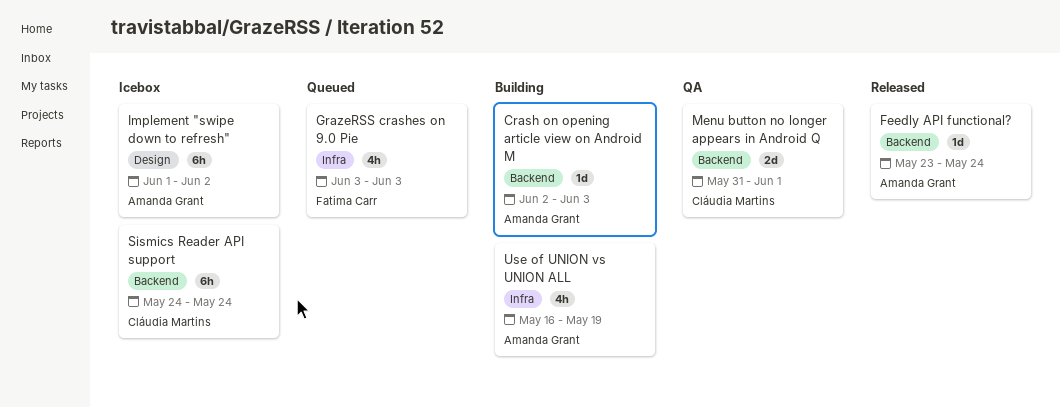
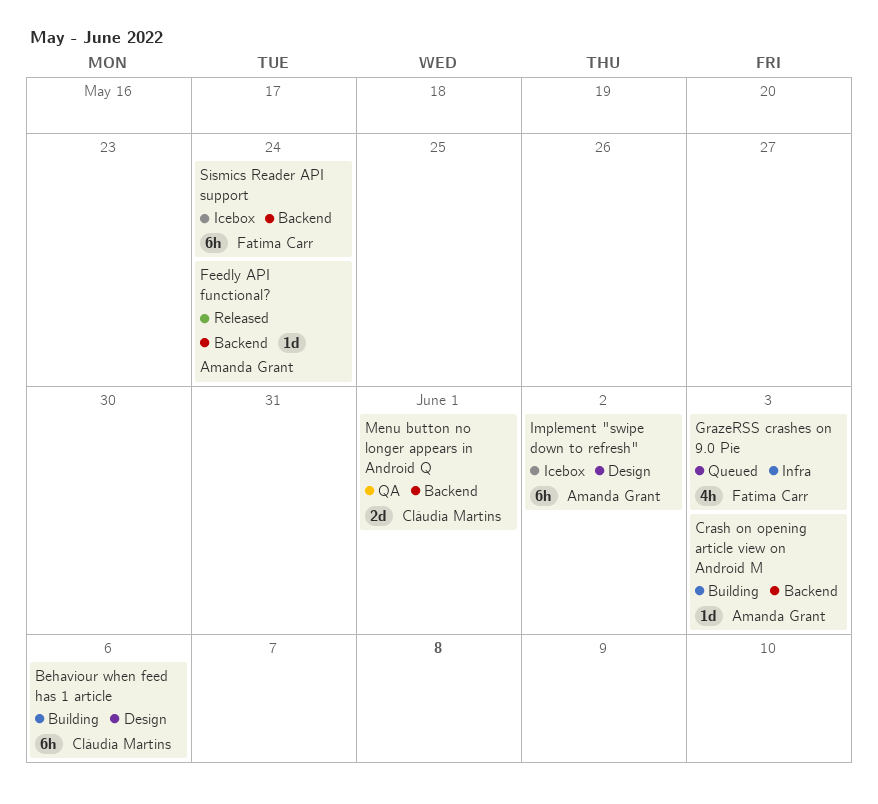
Behaviour when feed has 1 article: none -> present
Sismics Reader API support, owner: Cláudia Martins -> Fatima Carr
Use of UNION vs UNION ALL: present -> none

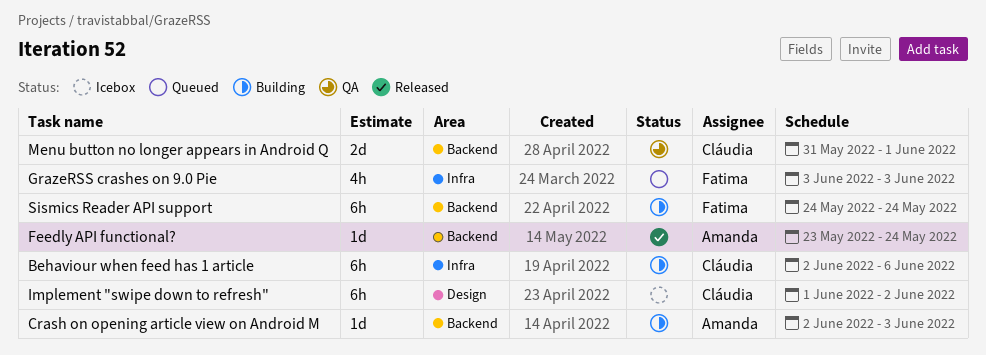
Behaviour when feed has 1 article, label: Design -> Infra
Implement "swipe down to refresh", owner: Amanda Grant -> Cláudia Martins
Sismics Reader API support, status: Icebox -> Building

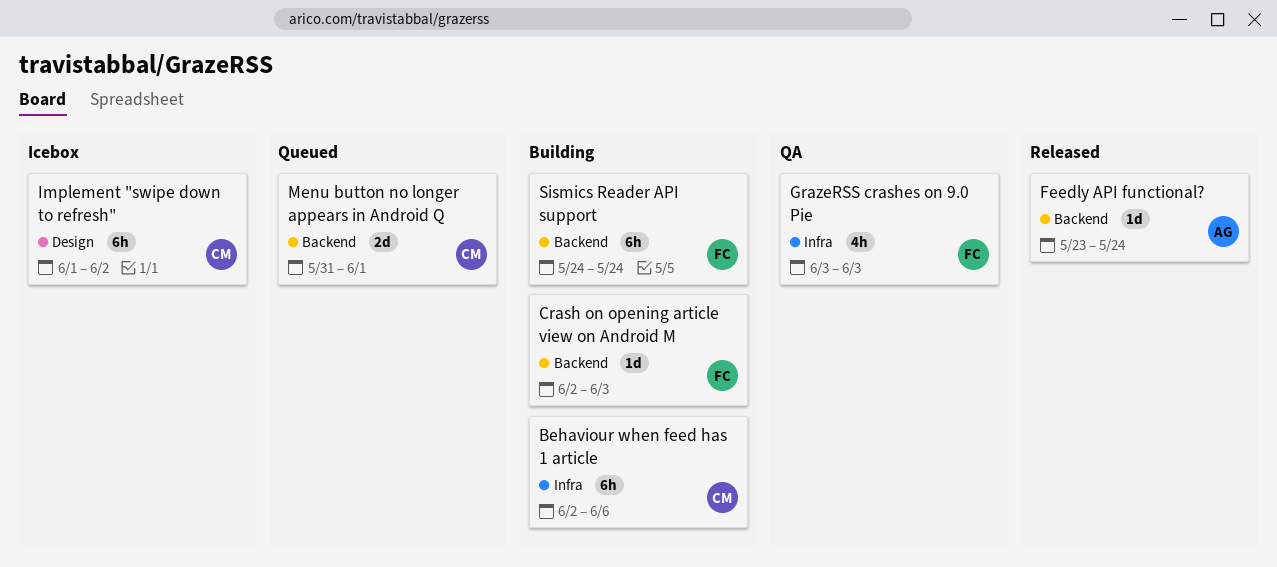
Crash on opening article view on Android M, owner: Amanda -> Fatima
GrazeRSS crashes on 9.0 Pie, status: Queued -> QA
Menu button no longer appears in Android Q, status: QA -> Queued

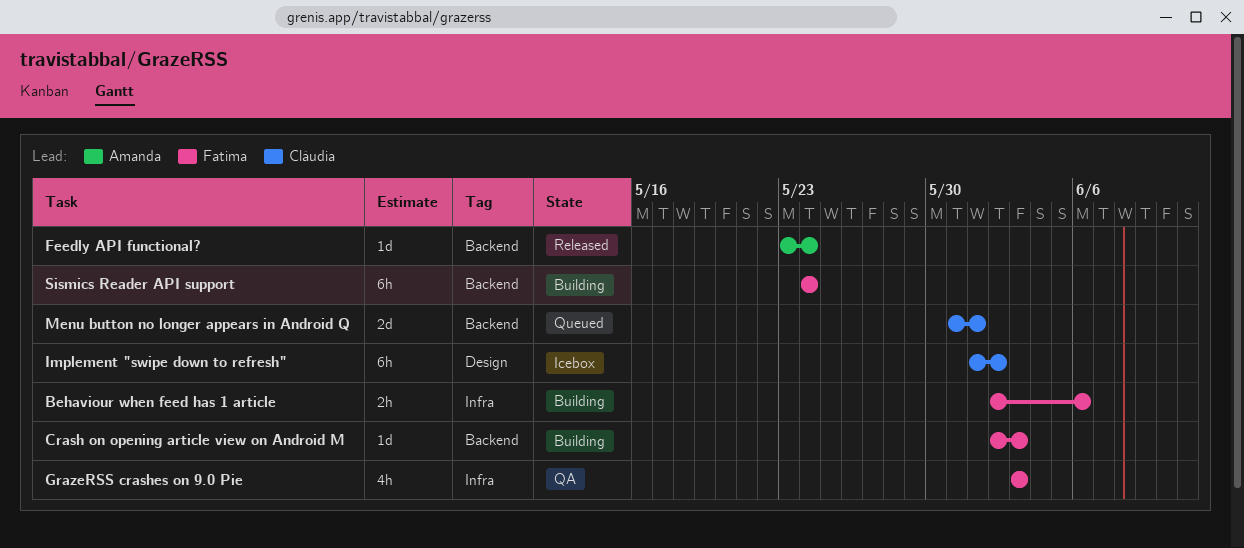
Behaviour when feed has 1 article, owner: Cláudia -> Fatima
Behaviour when feed has 1 article, estimate: 6h -> 2h

